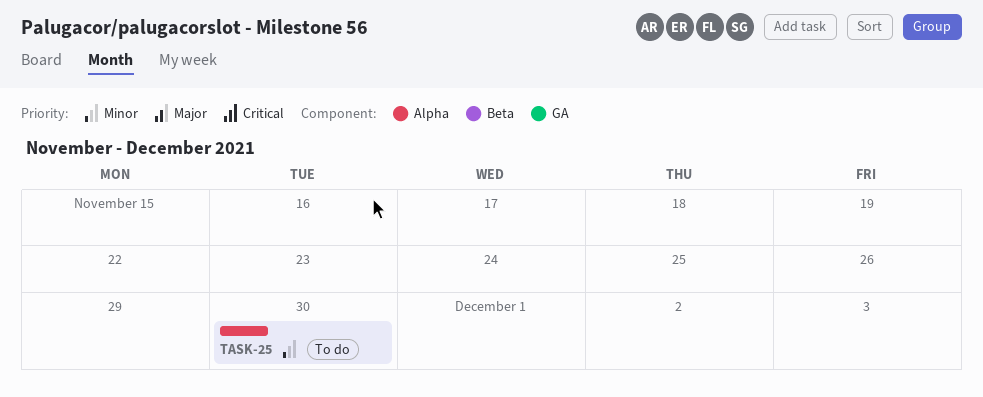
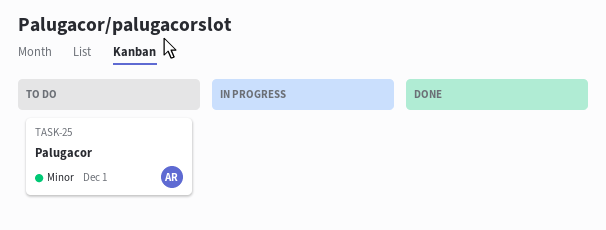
TASK-25, due: Nov 30 -> Dec 1

